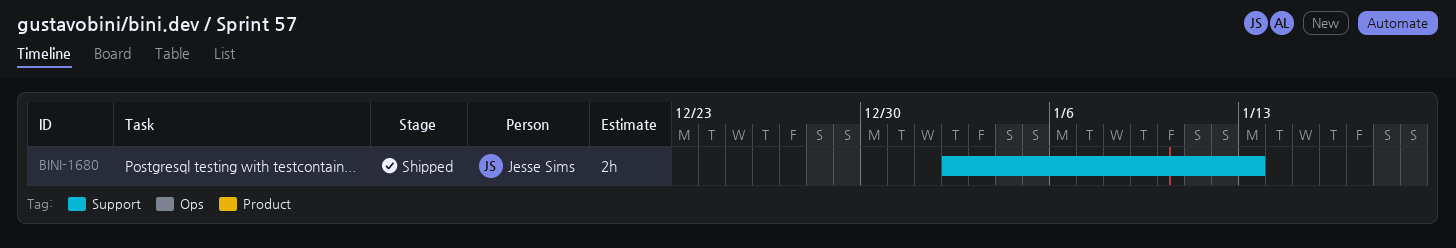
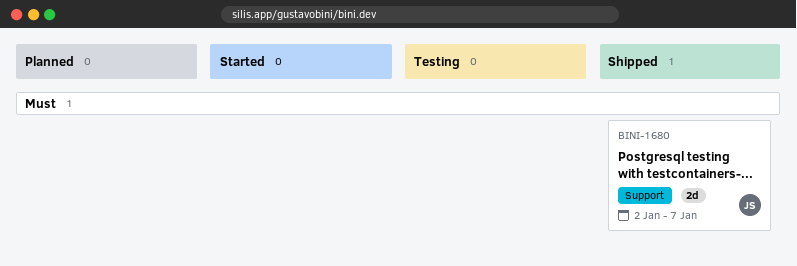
BINI-1680, estimate: 2h -> 2d
BINI-1680, due: Jan 13 -> Jan 7

